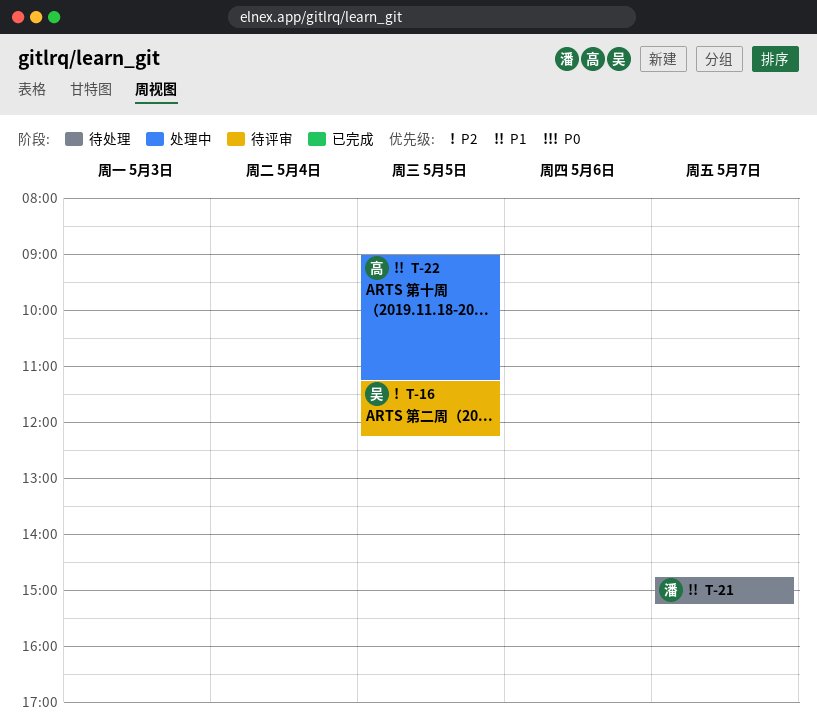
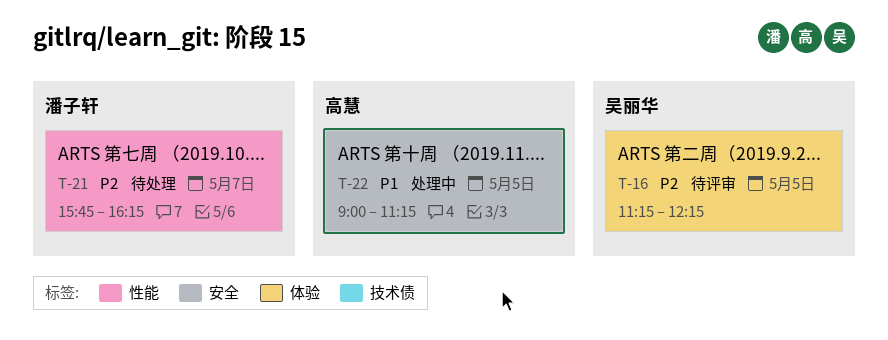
T-21, priority: P1 -> P2
T-21, begins: 14:45 -> 15:45
T-21, ends: 15:15 -> 16:15

